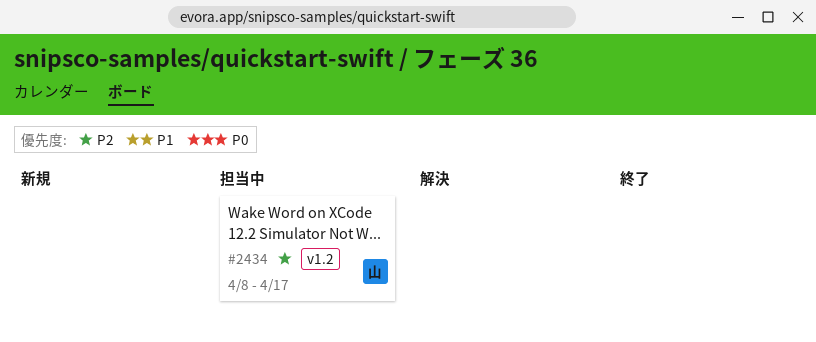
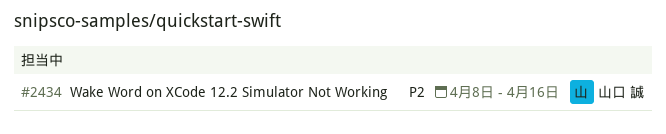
#2434, due: Apr 17 -> Apr 16

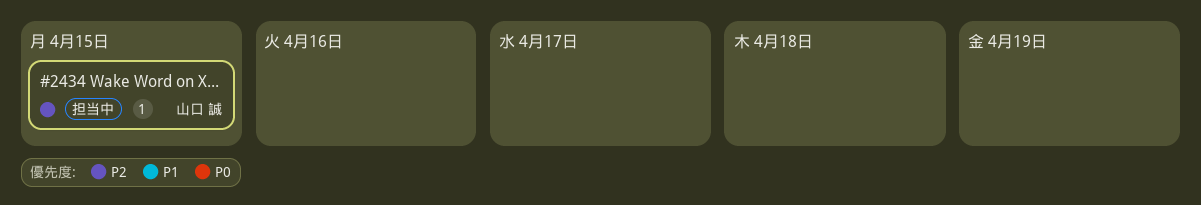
#2434, due: Apr 16 -> Apr 15

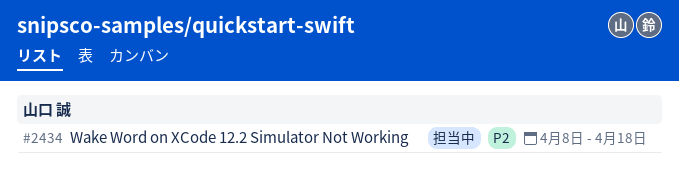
#2434, due: Apr 15 -> Apr 18

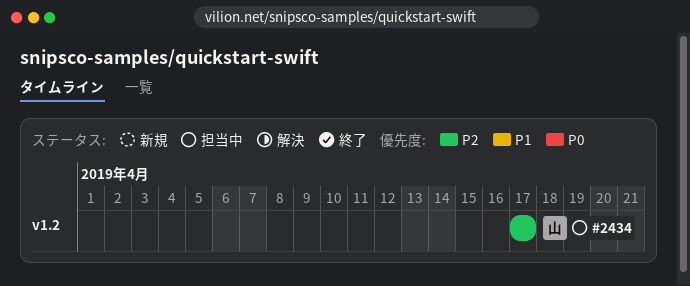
#2434, start: Apr 8 -> Apr 17
#2434, due: Apr 18 -> Apr 17

